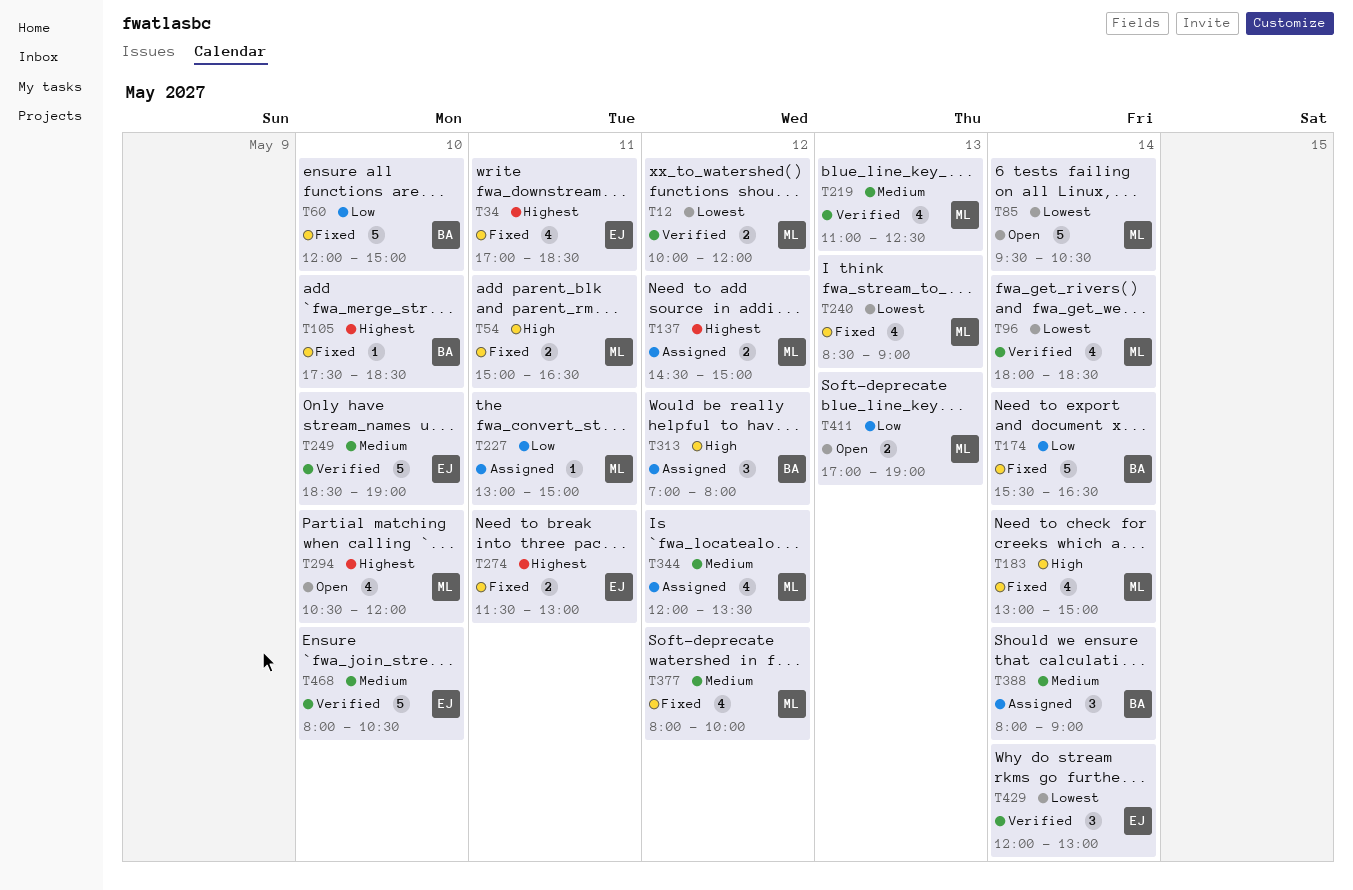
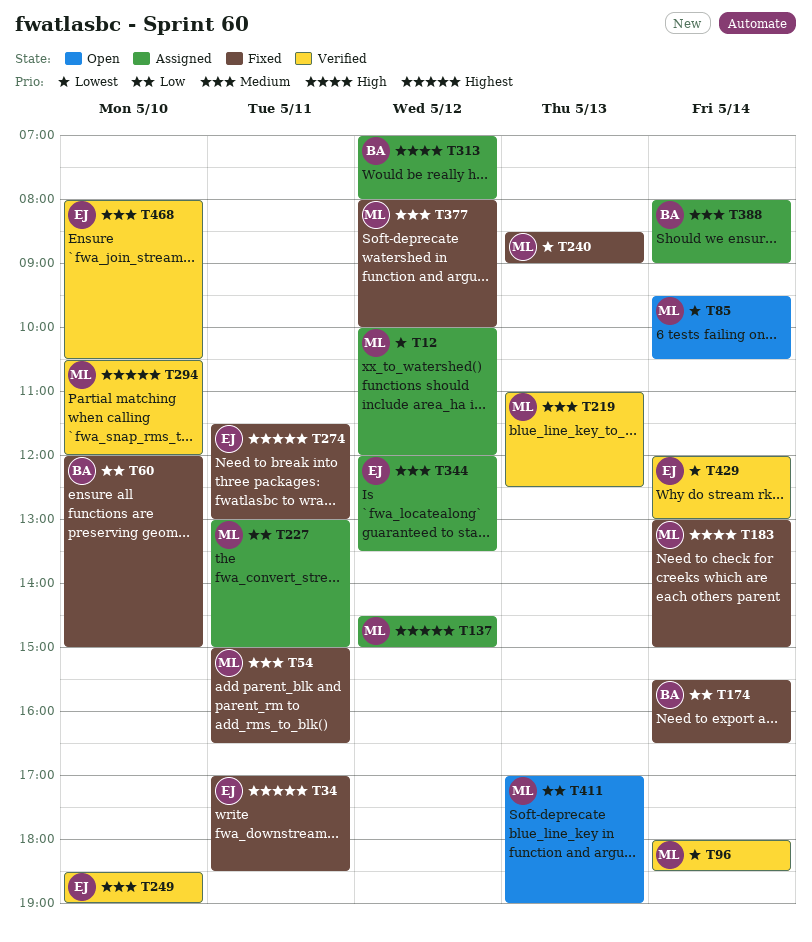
T12, status: Verified -> Assigned
T54, priority: High -> Medium
T105: present -> none
T294, status: Open -> Verified
T344, owner: ML -> EJ

